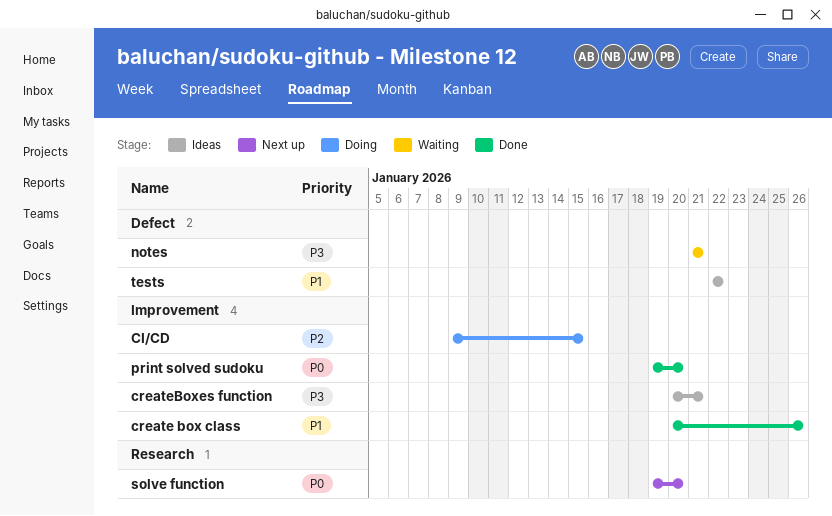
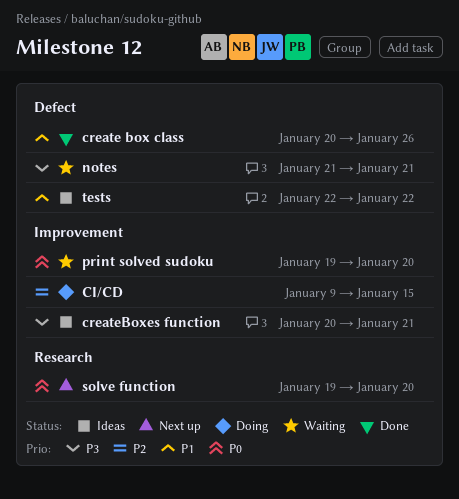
create box class, label: Improvement -> Defect
print solved sudoku, status: Done -> Waiting

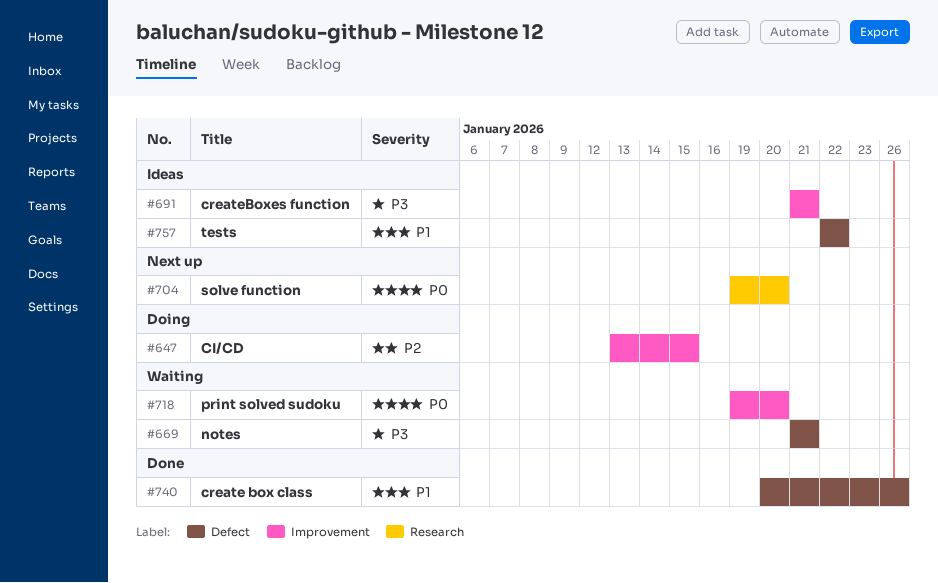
CI/CD, start: Jan 9 -> Jan 13
createBoxes function, start: Jan 20 -> Jan 21

